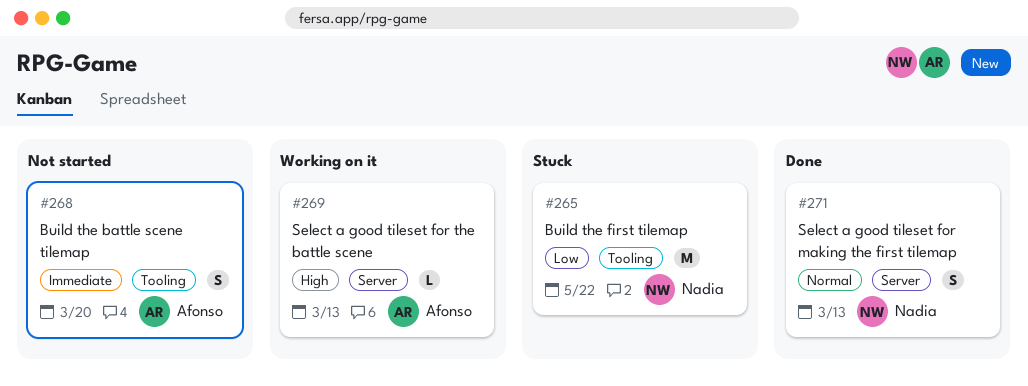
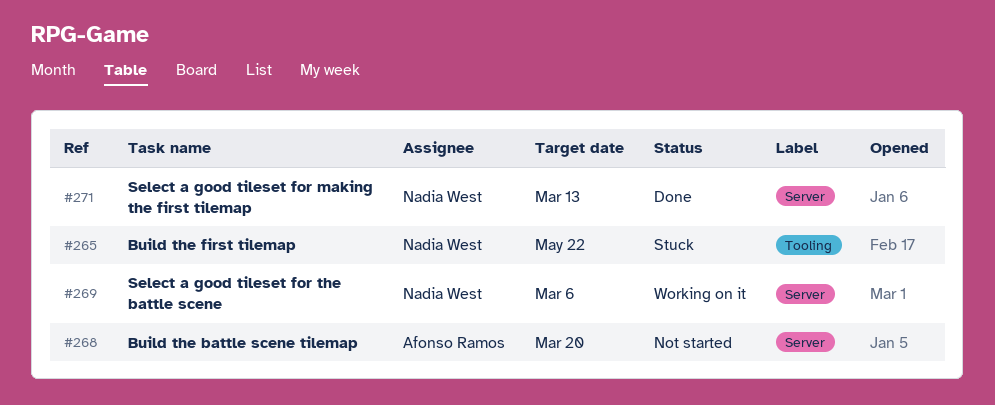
#268, label: Tooling -> Server
#269, owner: Afonso Ramos -> Nadia West
#269, due: Mar 13 -> Mar 6

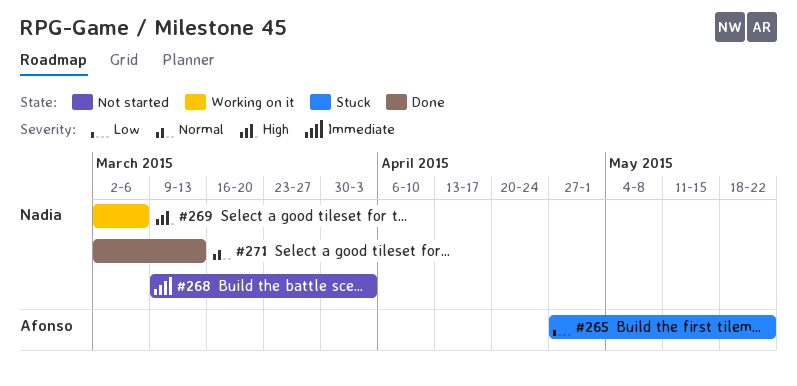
#265, owner: Nadia West -> Afonso Ramos
#268, owner: Afonso Ramos -> Nadia West
#268, due: Mar 20 -> Apr 3

